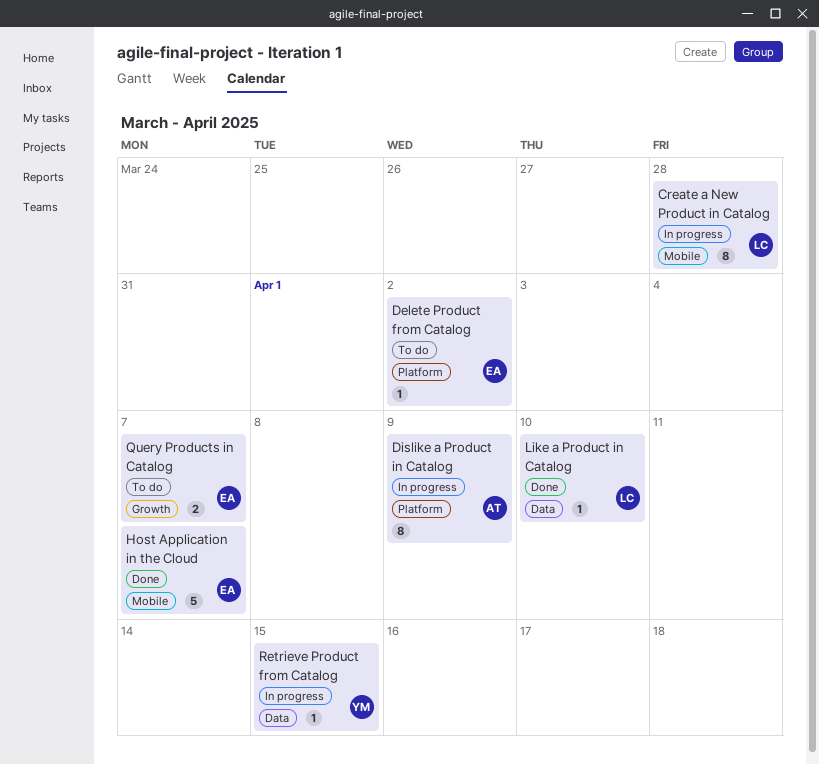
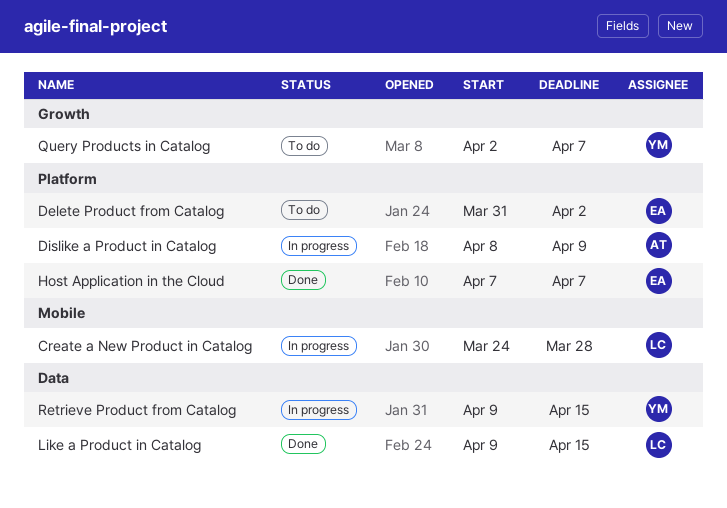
Host Application in the Cloud, label: Mobile -> Platform
Like a Product in Catalog, due: Apr 10 -> Apr 15
Query Products in Catalog, owner: EA -> YM

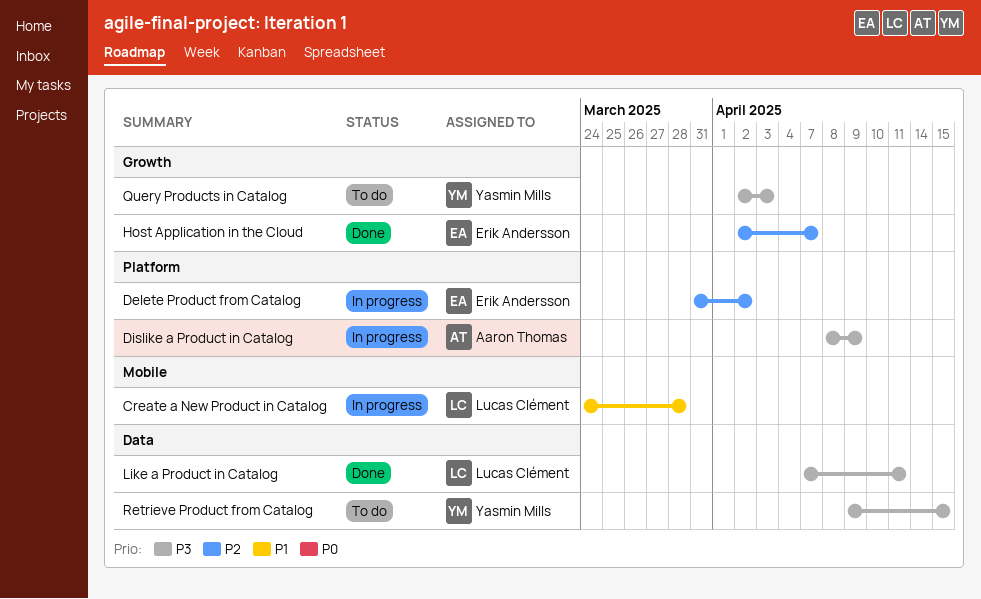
Delete Product from Catalog, status: To do -> In progress
Host Application in the Cloud, label: Platform -> Growth
Host Application in the Cloud, start: Apr 7 -> Apr 2
Like a Product in Catalog, start: Apr 9 -> Apr 7
Like a Product in Catalog, due: Apr 15 -> Apr 11
Query Products in Catalog, due: Apr 7 -> Apr 3
Retrieve Product from Catalog, status: In progress -> To do

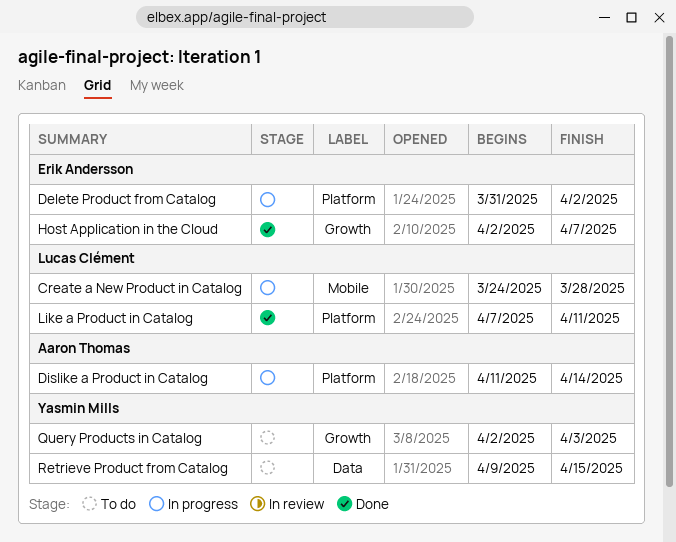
Dislike a Product in Catalog, start: Apr 8 -> Apr 11
Dislike a Product in Catalog, due: Apr 9 -> Apr 14
Like a Product in Catalog, label: Data -> Platform

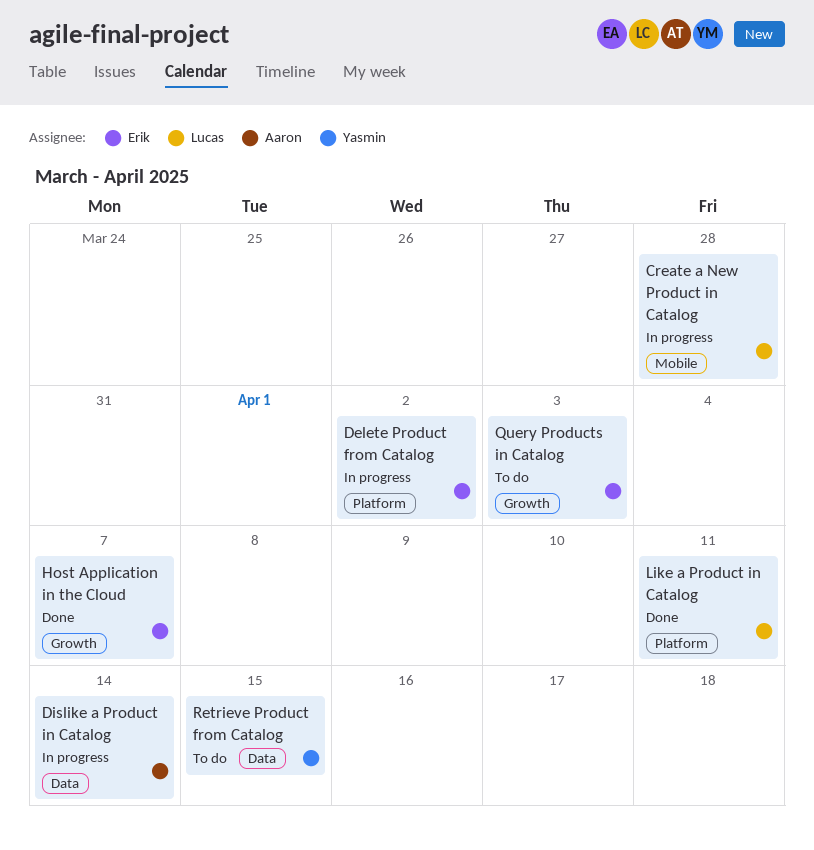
Dislike a Product in Catalog, label: Platform -> Data
Query Products in Catalog, owner: Yasmin Mills -> Erik Andersson

